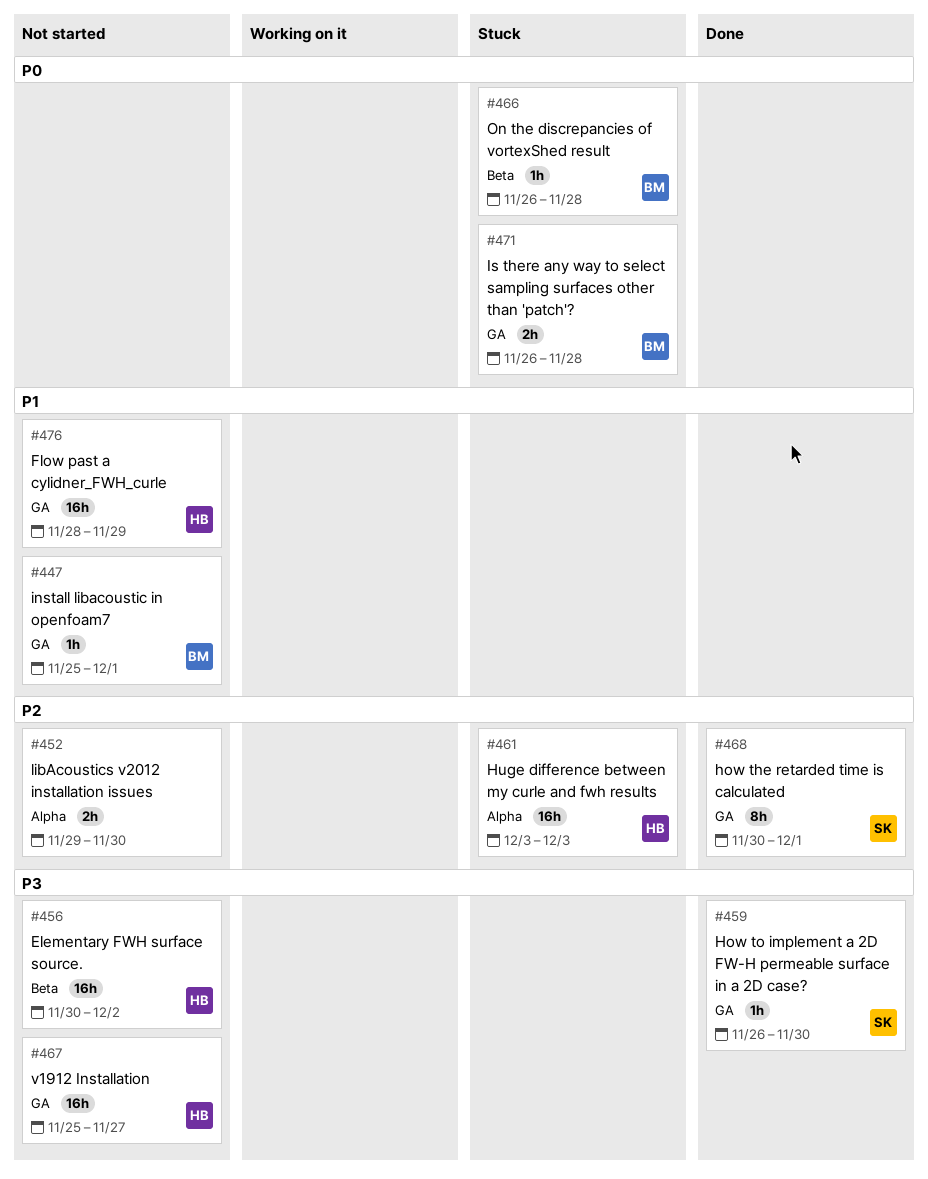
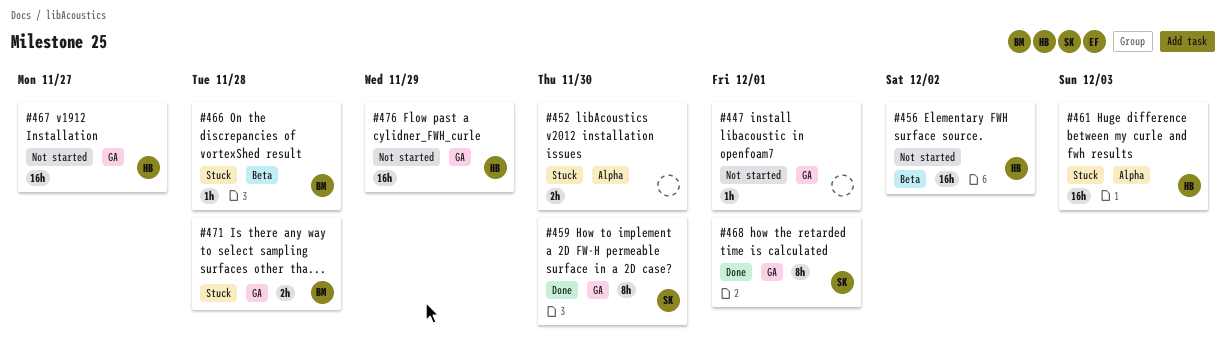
#447, owner: BM -> none
#452, status: Not started -> Stuck
#459, estimate: 1h -> 8h

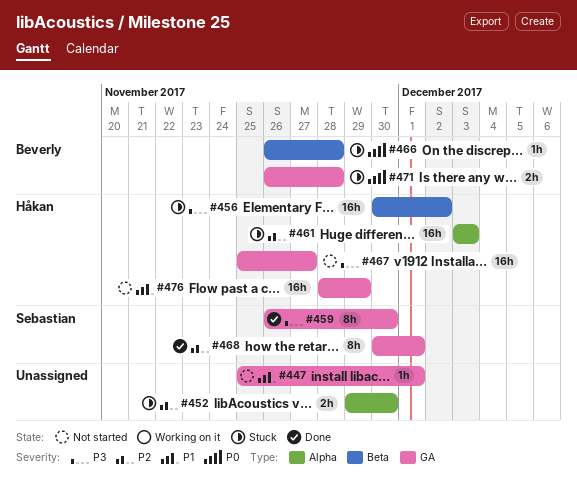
#456, status: Not started -> Stuck

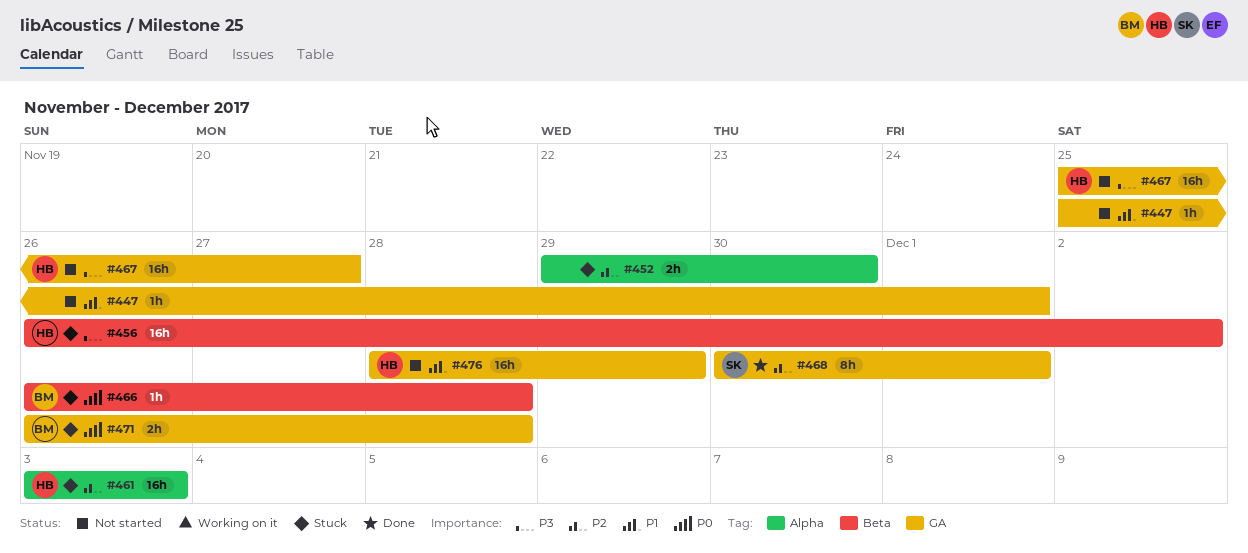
#456, start: Nov 30 -> Nov 26
#459: present -> none

